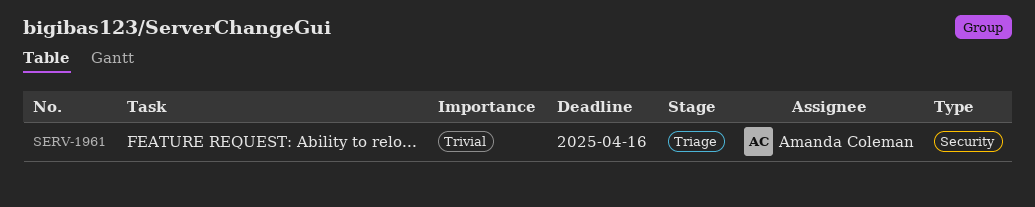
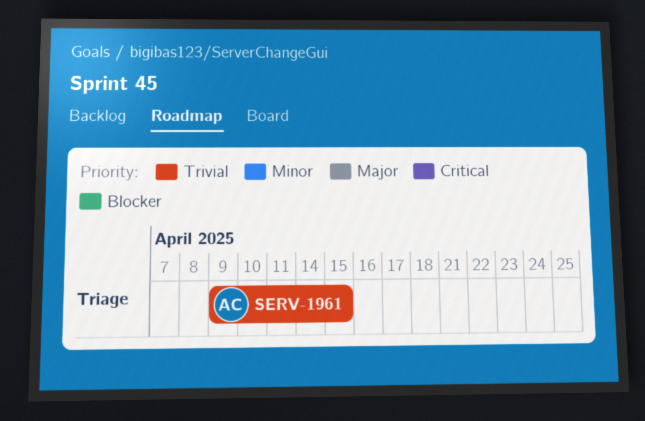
SERV-1961, due: Apr 16 -> Apr 15

